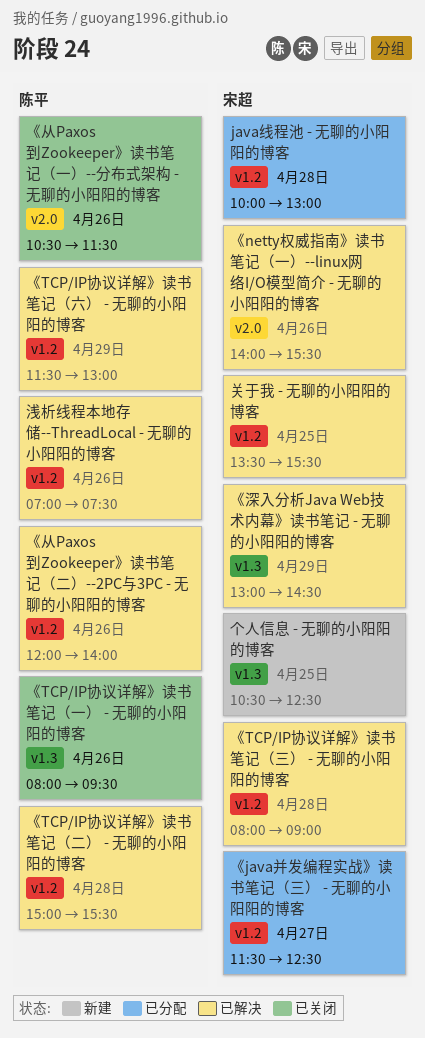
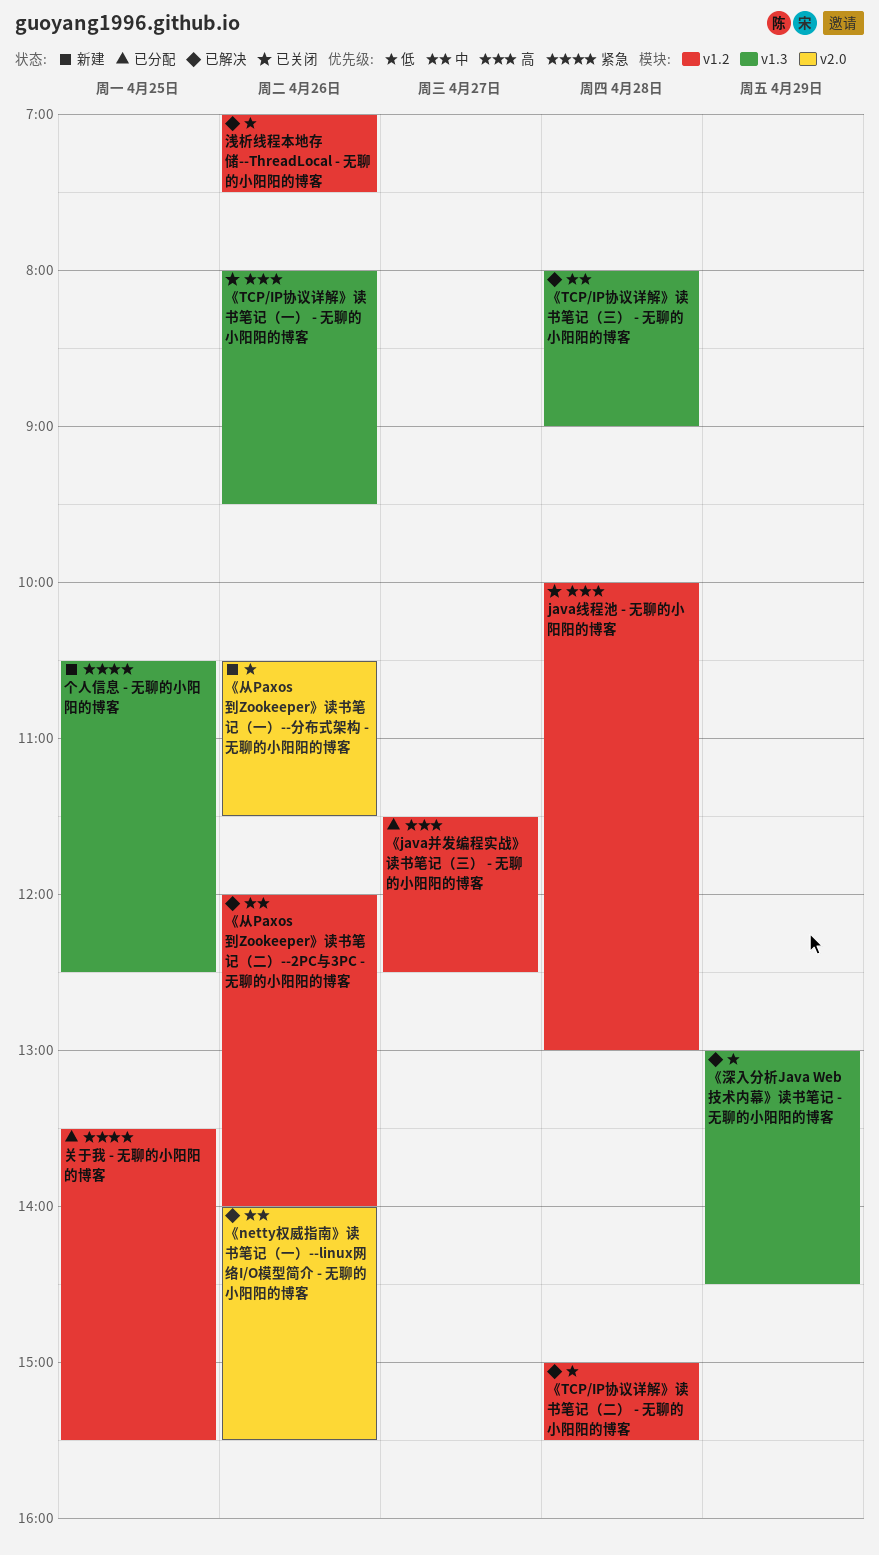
java线程池 - 无聊的小阳阳的博客, status: 已分配 -> 已关闭
《TCP/IP协议详解》读书笔记（三） - 无聊的小阳阳的博客, label: v1.2 -> v1.3
《TCP/IP协议详解》读书笔记（六） - 无聊的小阳阳的博客: present -> none
《从Paxos到Zookeeper》读书笔记（一）--分布式架构 - 无聊的小阳阳的博客, status: 已关闭 -> 新建
关于我 - 无聊的小阳阳的博客, status: 已解决 -> 已分配

